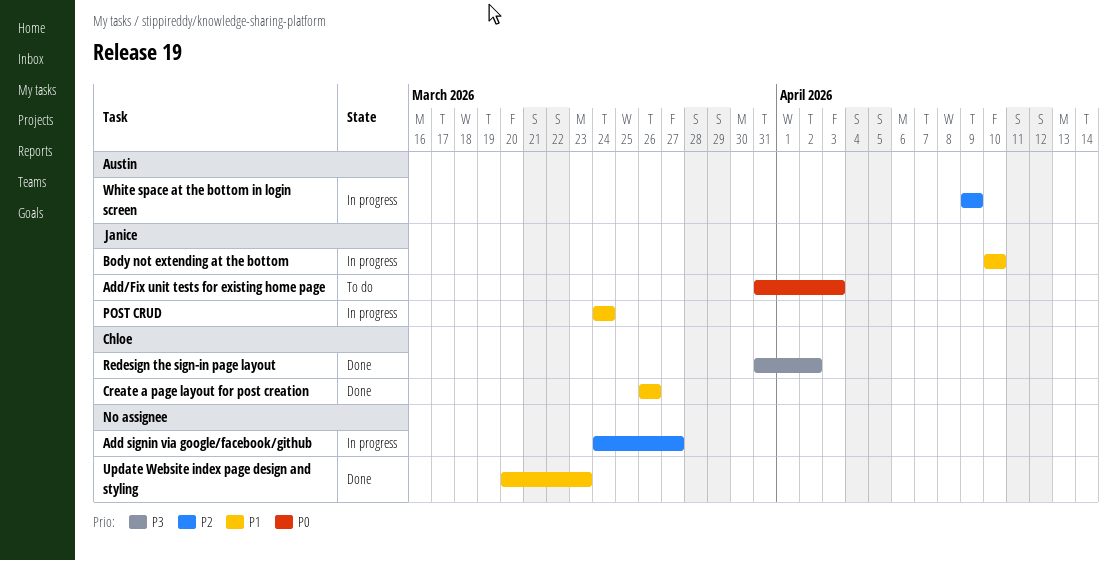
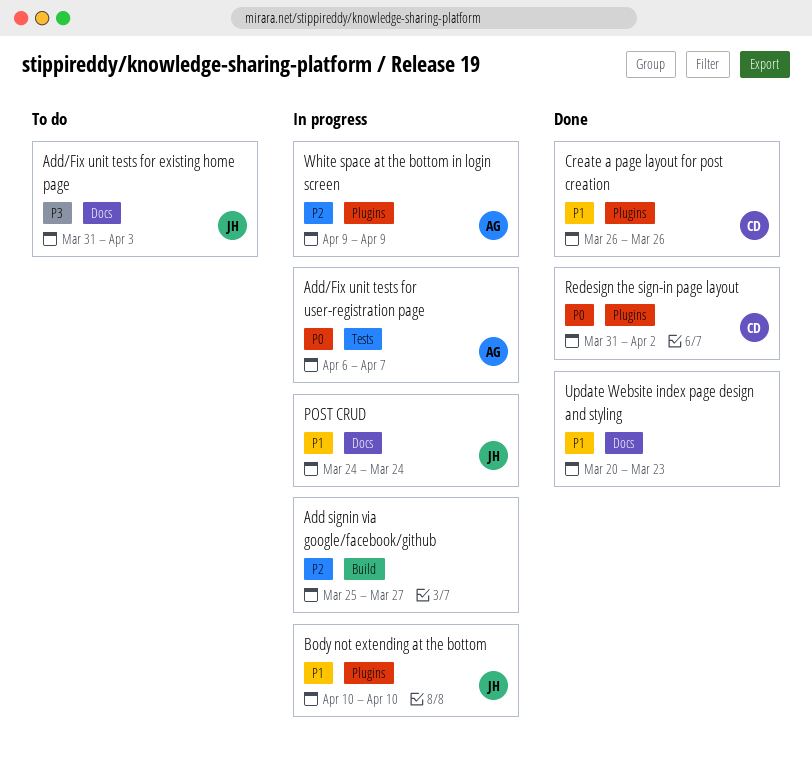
Add signin via google/facebook/github, start: Mar 24 -> Mar 25
Add/Fix unit tests for existing home page, priority: P0 -> P3
Add/Fix unit tests for user-registration page: none -> present
Redesign the sign-in page layout, priority: P3 -> P0

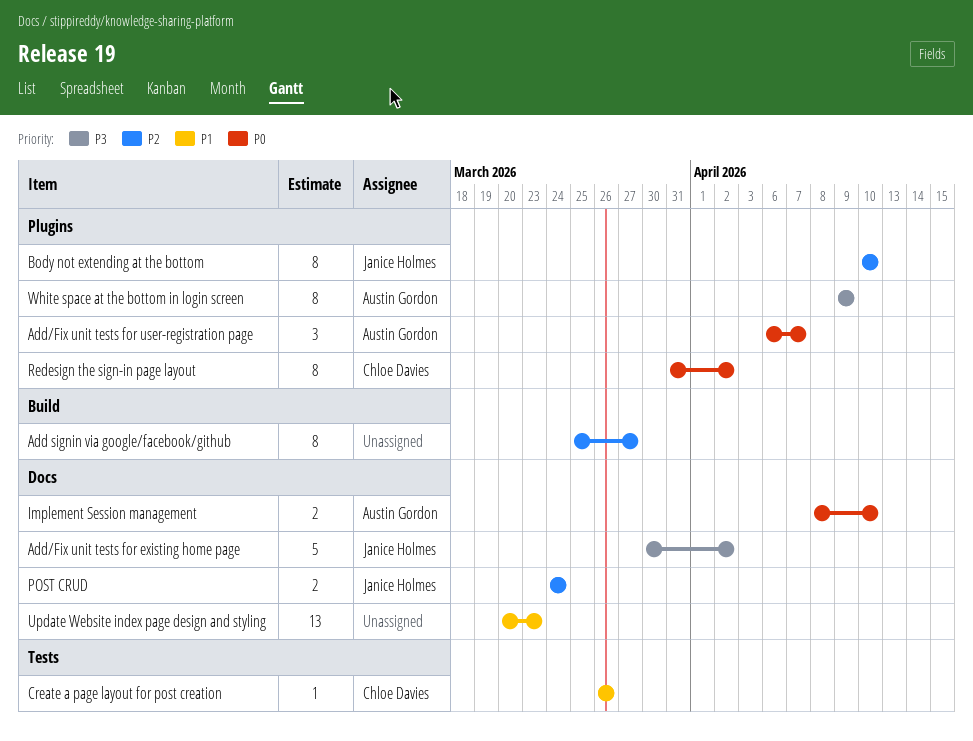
Add/Fix unit tests for existing home page, start: Mar 31 -> Mar 30
Add/Fix unit tests for existing home page, due: Apr 3 -> Apr 2
Add/Fix unit tests for user-registration page, label: Tests -> Plugins
Body not extending at the bottom, priority: P1 -> P2
Create a page layout for post creation, label: Plugins -> Tests
Implement Session management: none -> present
POST CRUD, priority: P1 -> P2
White space at the bottom in login screen, priority: P2 -> P3

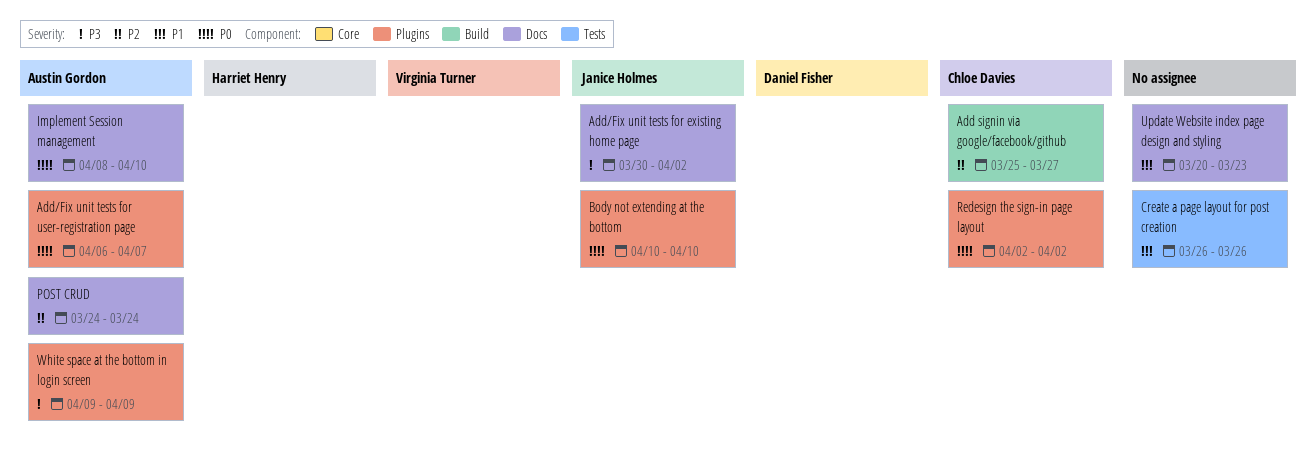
Add signin via google/facebook/github, owner: none -> Chloe Davies
Body not extending at the bottom, priority: P2 -> P0
Create a page layout for post creation, owner: Chloe Davies -> none
POST CRUD, owner: Janice Holmes -> Austin Gordon
Redesign the sign-in page layout, start: Mar 31 -> Apr 2

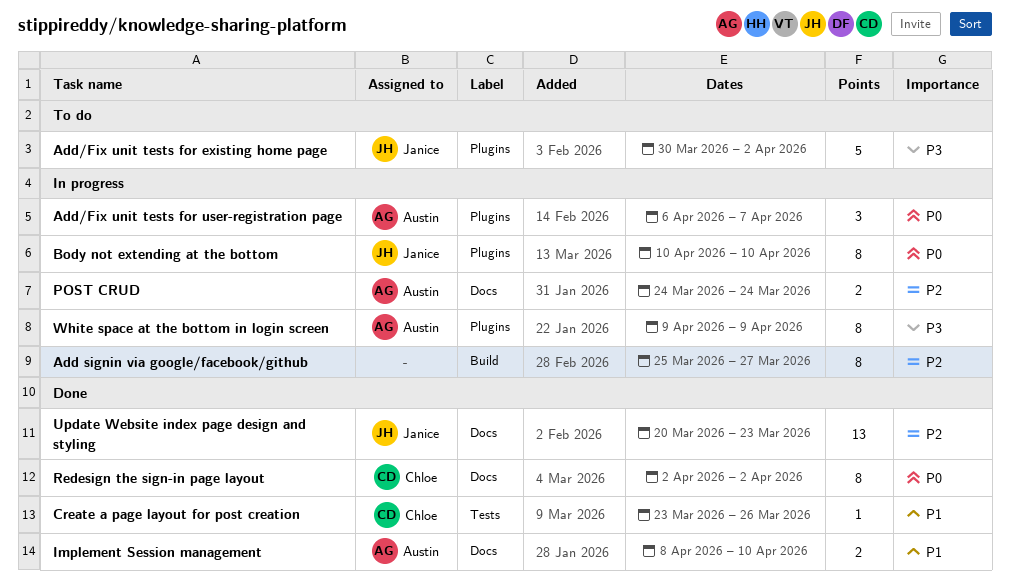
Add signin via google/facebook/github, owner: Chloe Davies -> none
Add/Fix unit tests for existing home page, label: Docs -> Plugins
Create a page layout for post creation, owner: none -> Chloe Davies
Create a page layout for post creation, start: Mar 26 -> Mar 23
Implement Session management, priority: P0 -> P1
Redesign the sign-in page layout, label: Plugins -> Docs
Update Website index page design and styling, owner: none -> Janice Holmes
Update Website index page design and styling, priority: P1 -> P2

